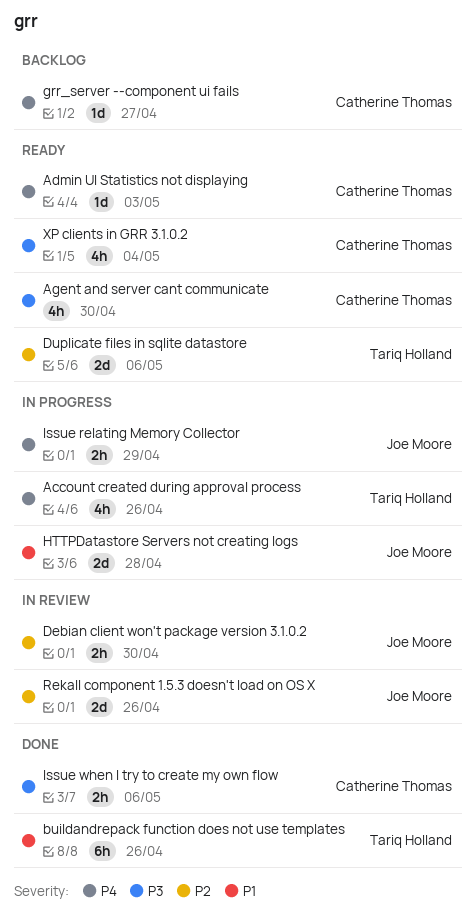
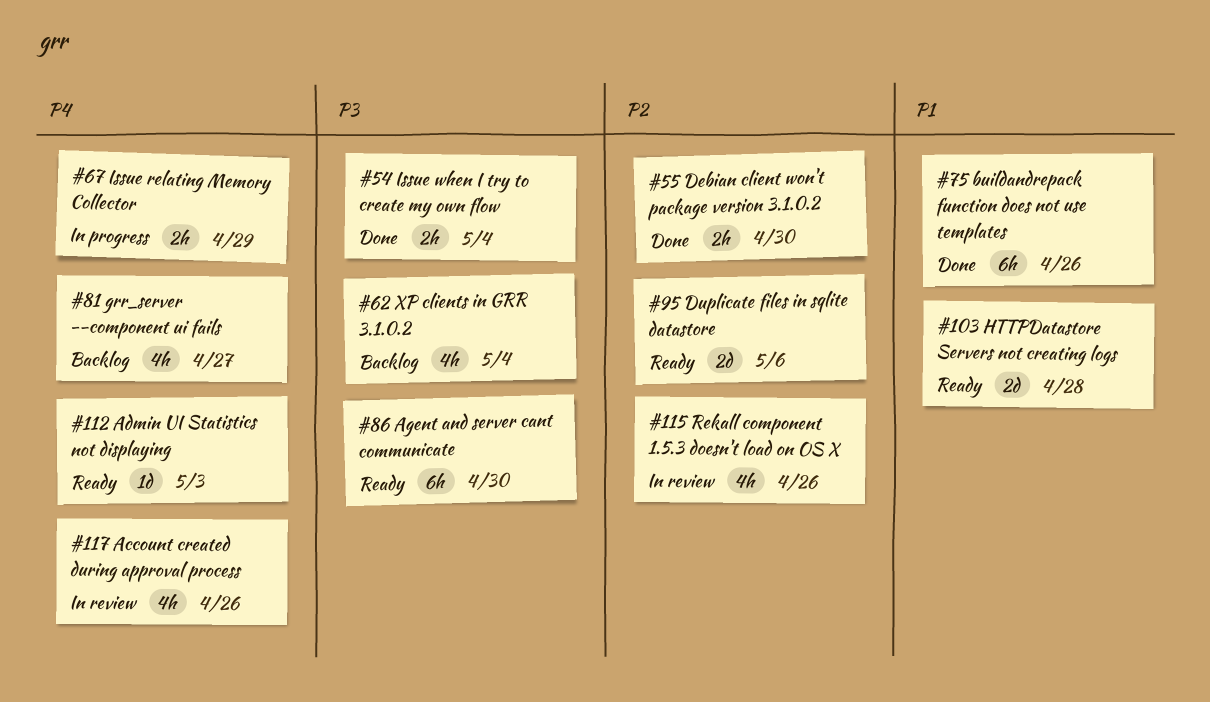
Account created during approval process, status: In progress -> In review
Agent and server cant communicate, estimate: 4h -> 6h
Debian client won't package version 3.1.0.2, status: In review -> Done
grr_server --component ui fails, estimate: 1d -> 4h
HTTPDatastore Servers not creating logs, status: In progress -> Ready
Issue when I try to create my own flow, due: May 6 -> May 4
Rekall component 1.5.3 doesn't load on OS X, estimate: 2d -> 4h
XP clients in GRR 3.1.0.2, status: Ready -> Backlog

